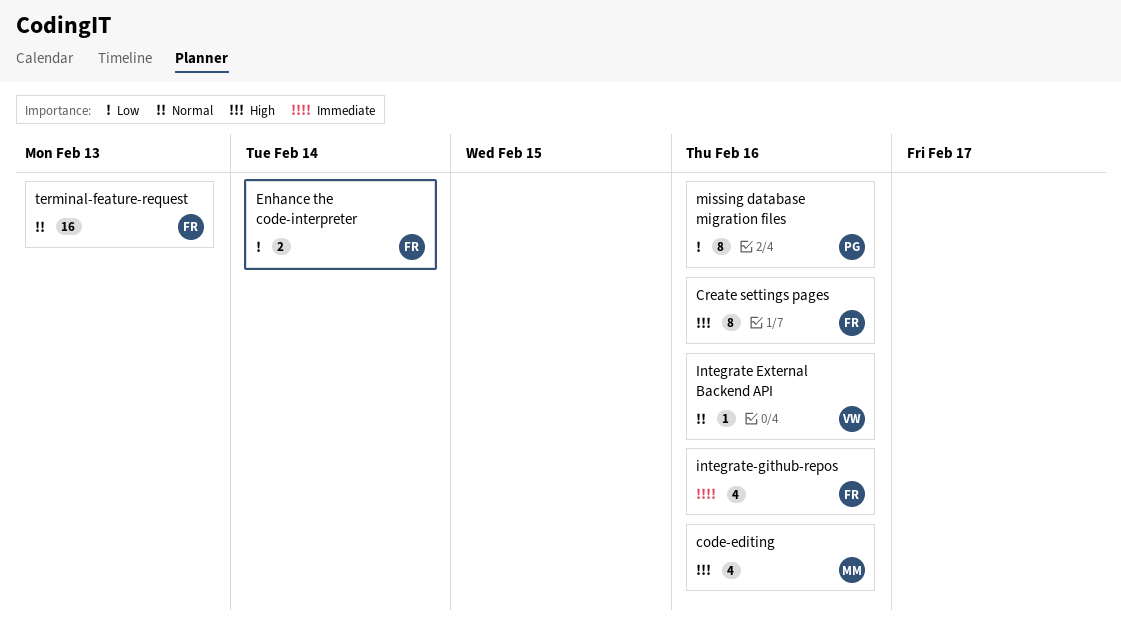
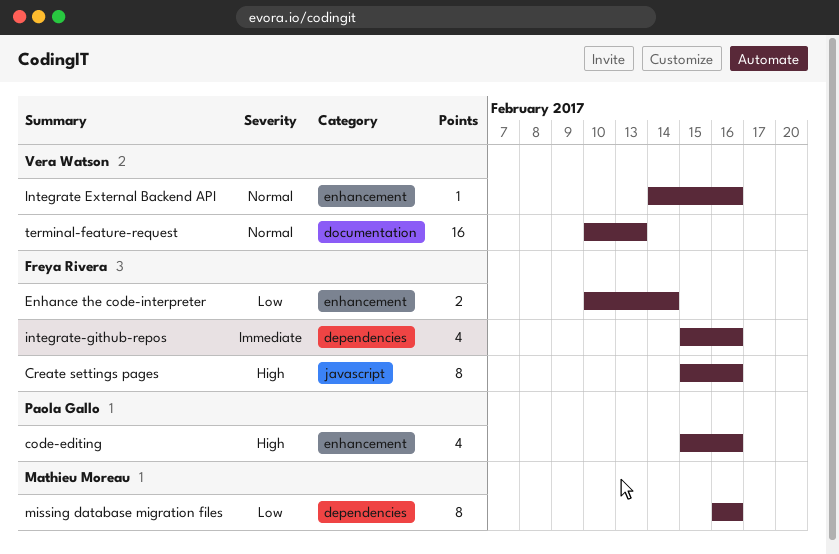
code-editing, owner: Mathieu Moreau -> Paola Gallo
missing database migration files, owner: Paola Gallo -> Mathieu Moreau
terminal-feature-request, owner: Freya Rivera -> Vera Watson

